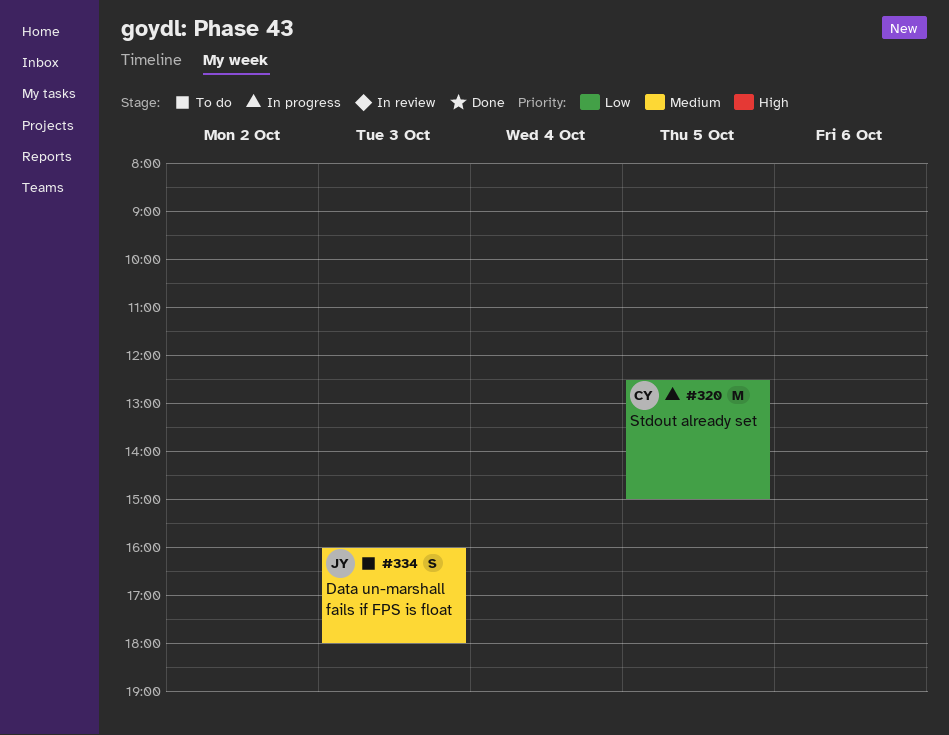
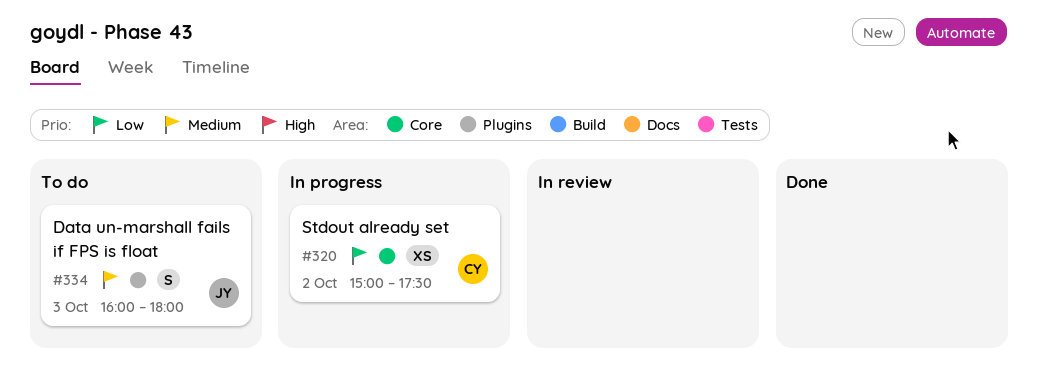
#320, estimate: M -> XS
#320, day: Oct 5 -> Oct 2
#320, begins: 12:30 -> 15:00
#320, ends: 15:00 -> 17:30

